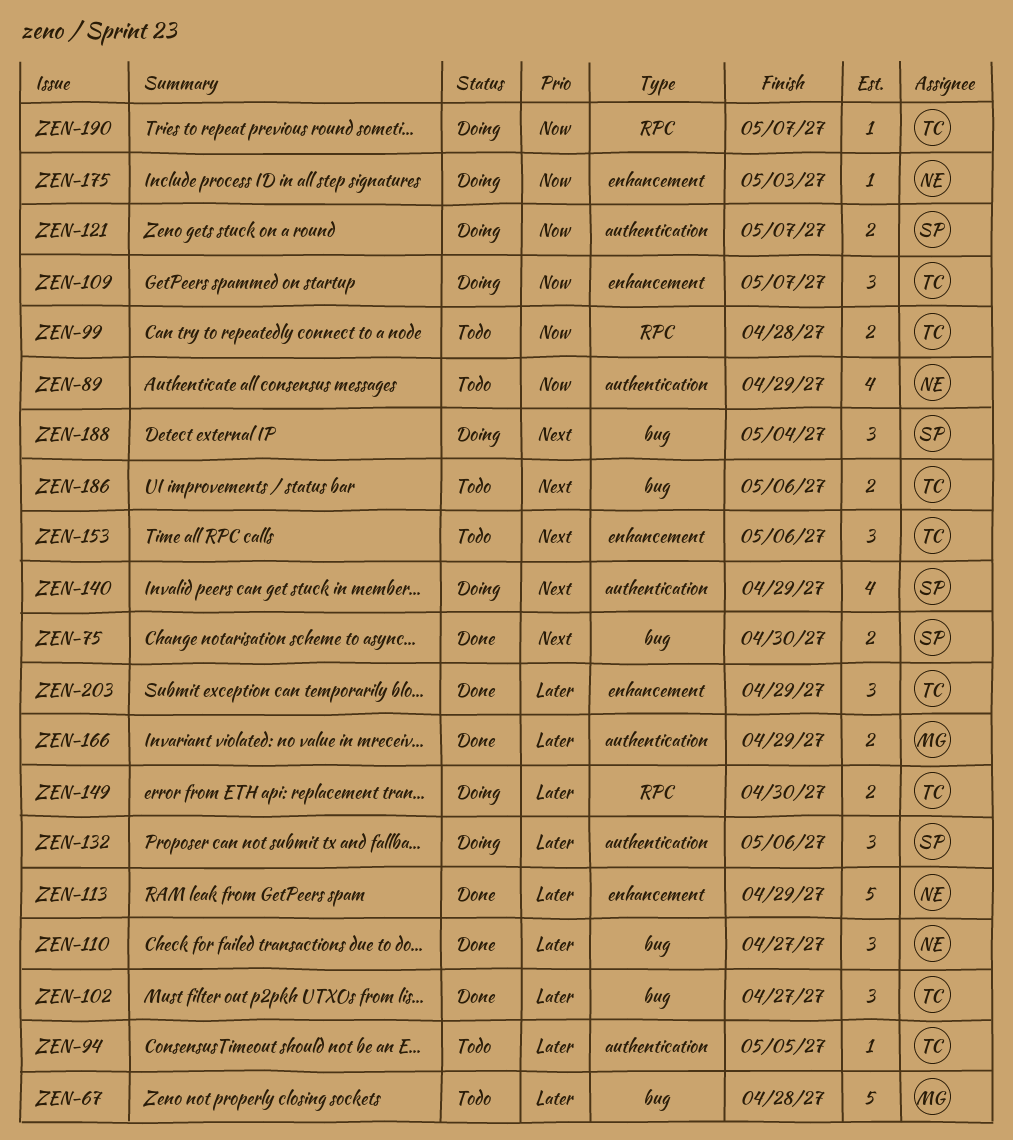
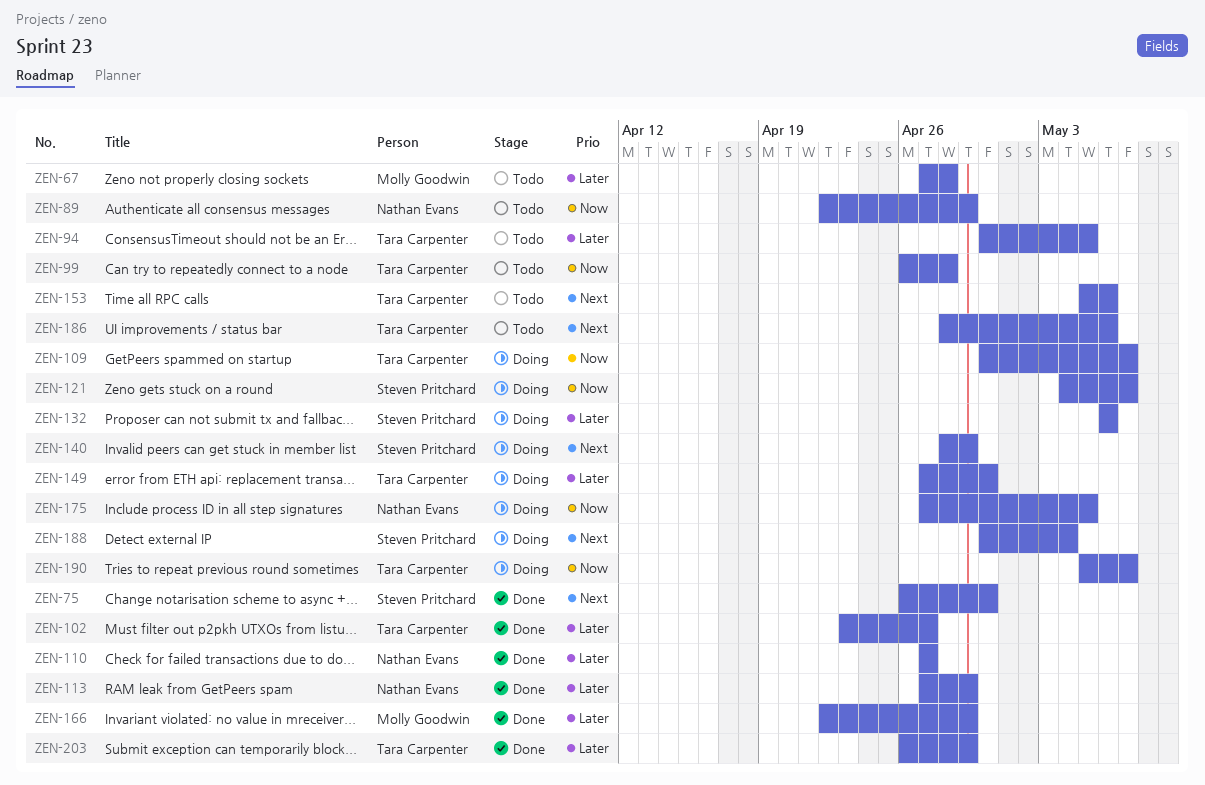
ZEN-175, due: May 3 -> May 5

